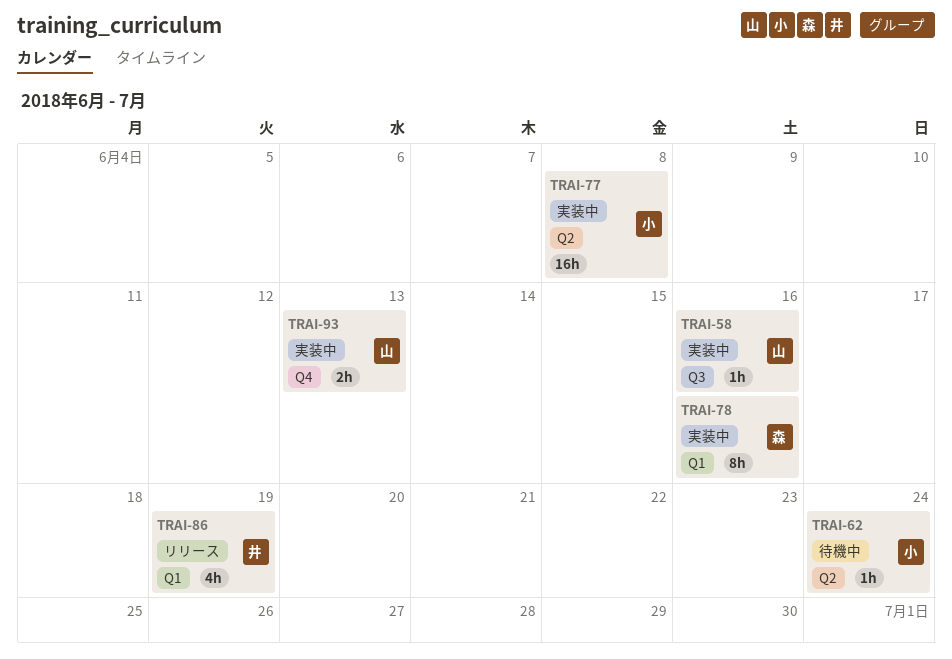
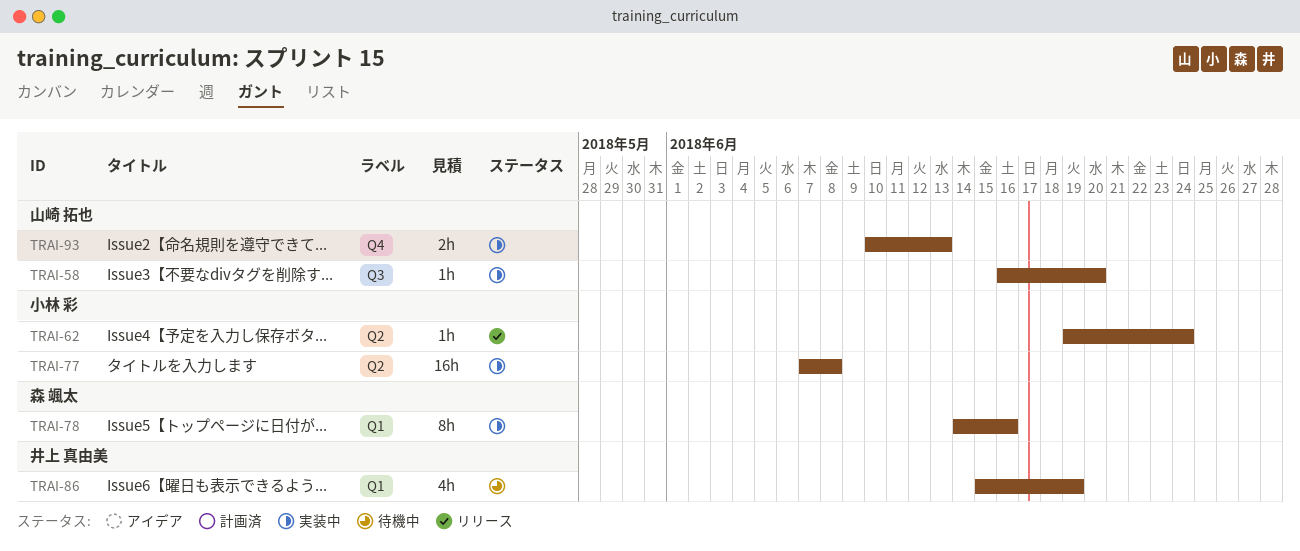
TRAI-58, due: Jun 16 -> Jun 20
TRAI-62, status: 待機中 -> リリース
TRAI-86, status: リリース -> 待機中

